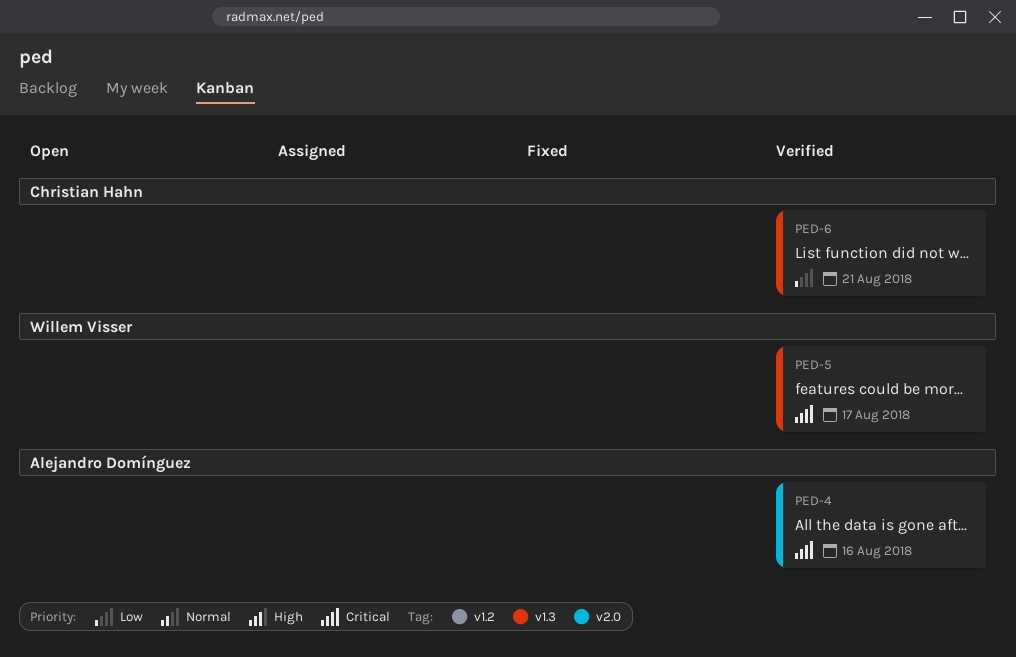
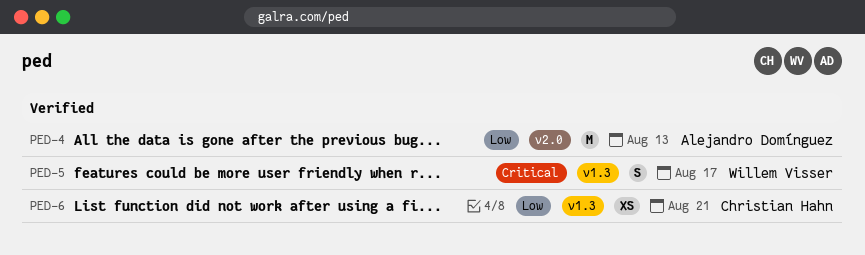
PED-4, priority: Critical -> Low
PED-4, due: Aug 16 -> Aug 13

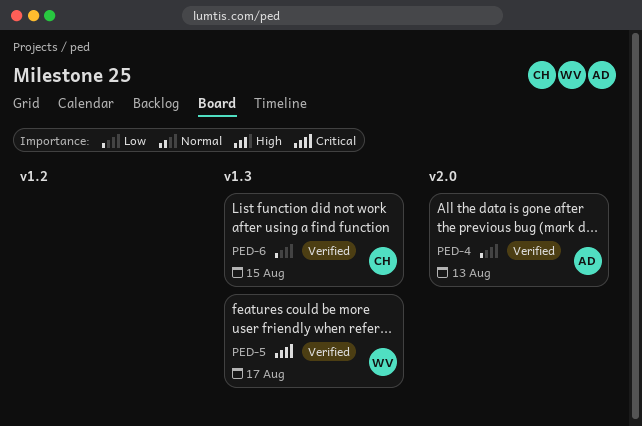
PED-6, due: Aug 21 -> Aug 15

